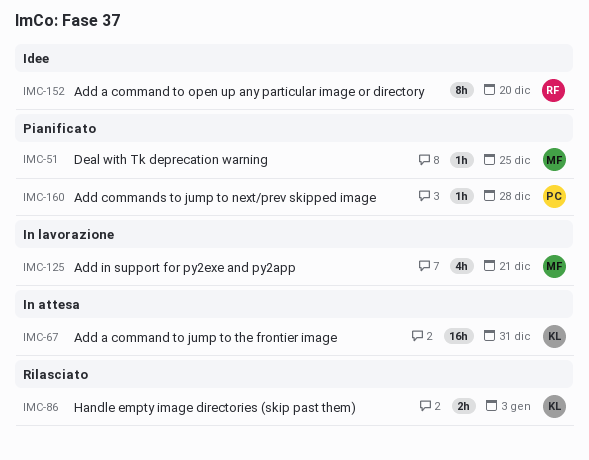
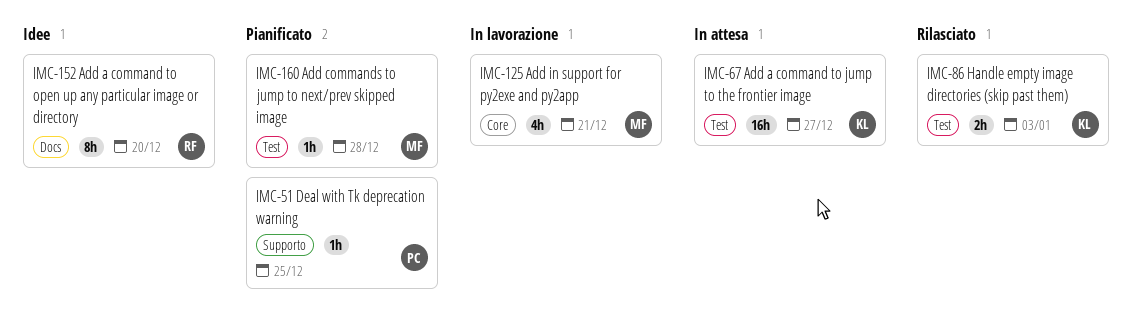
IMC-51, owner: MF -> PC
IMC-67, due: Dec 31 -> Dec 27
IMC-160, owner: PC -> MF

